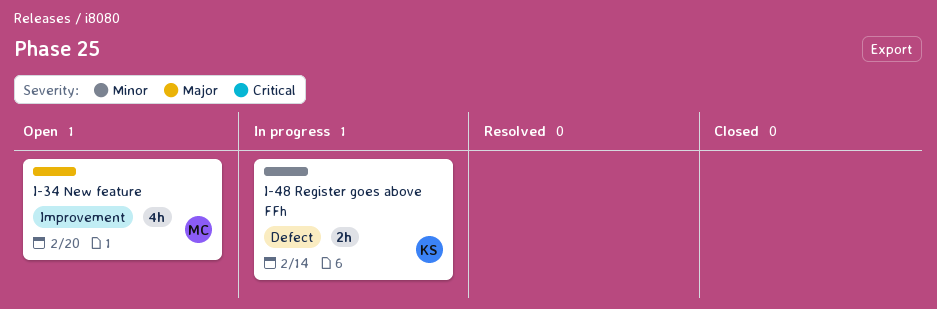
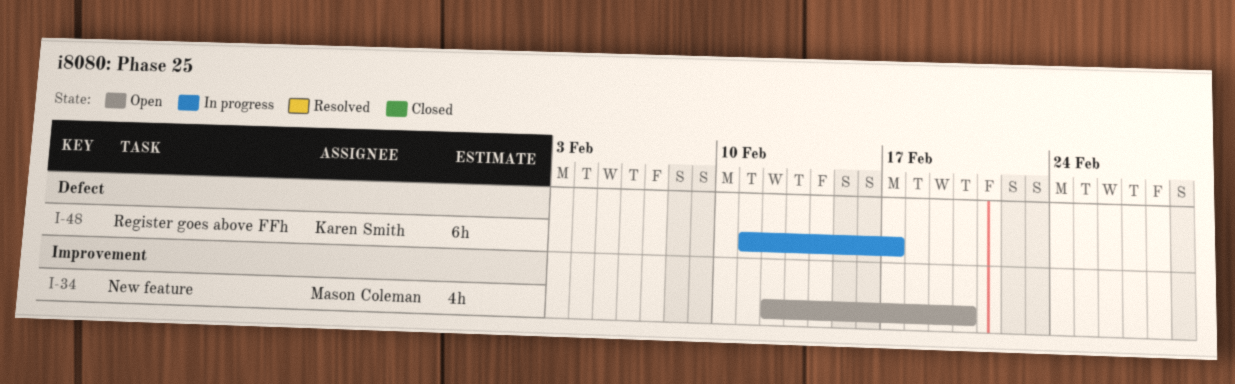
I-48, estimate: 2h -> 6h
I-48, due: Feb 14 -> Feb 17

